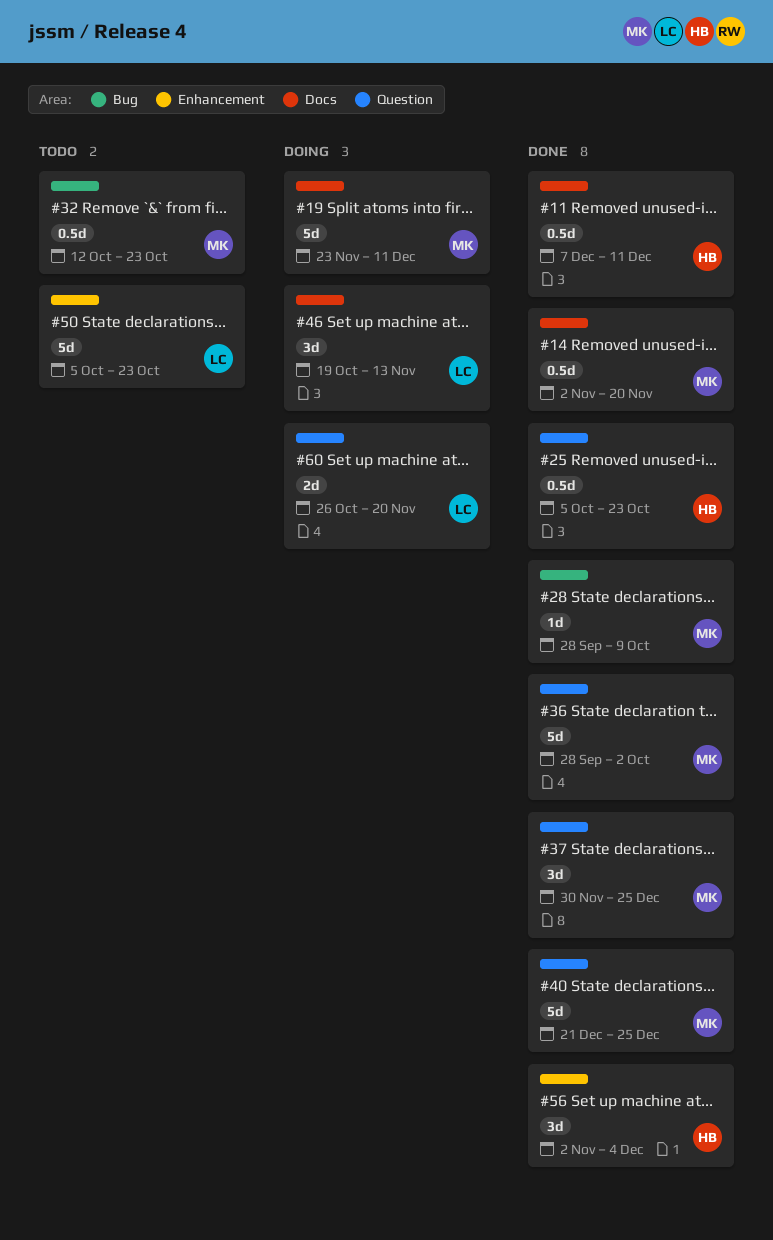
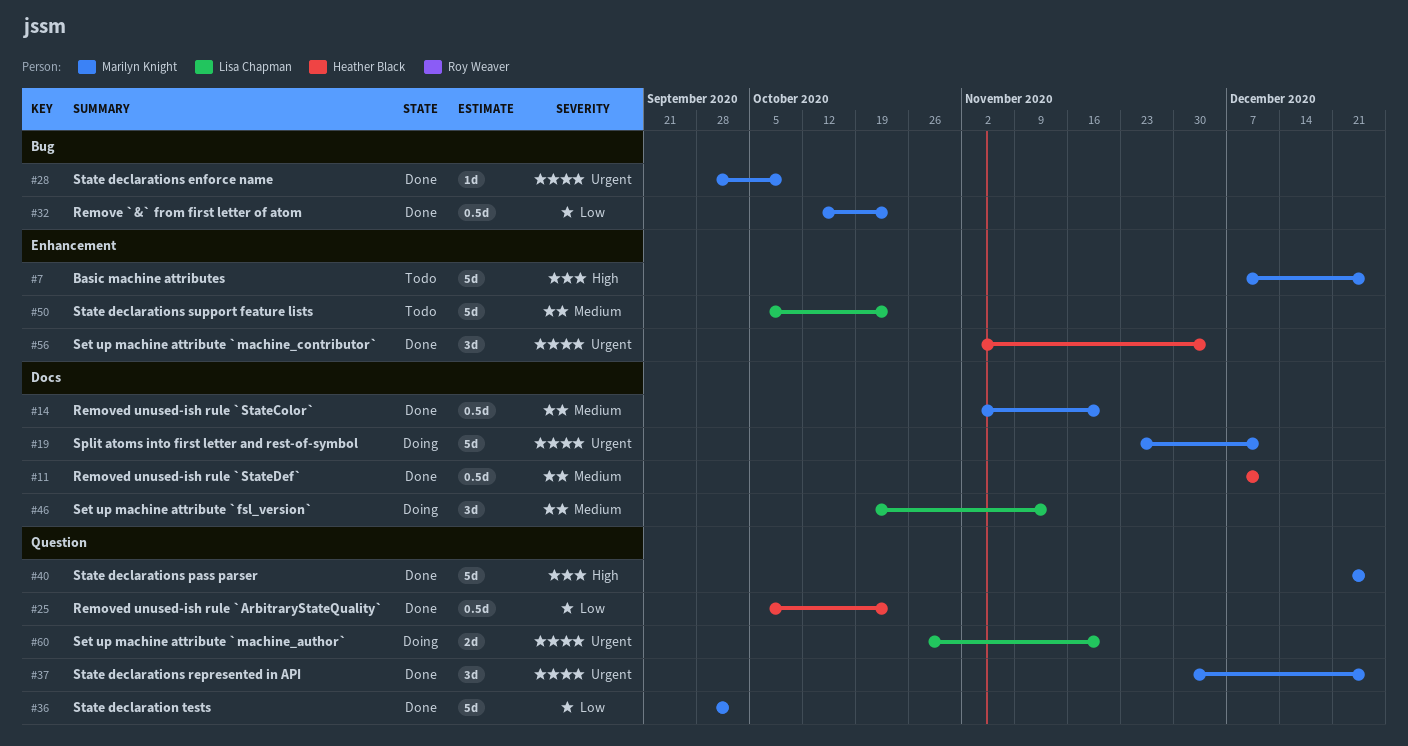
#7: none -> present
#32, status: Todo -> Done

